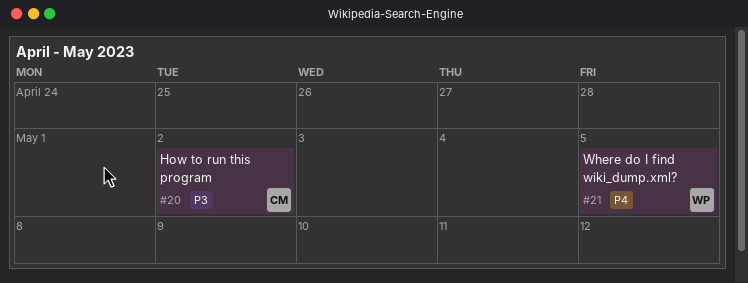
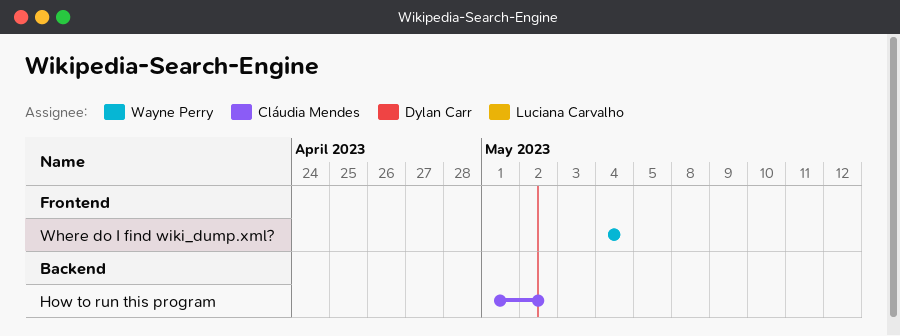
Where do I find wiki_dump.xml?, due: May 5 -> May 4

